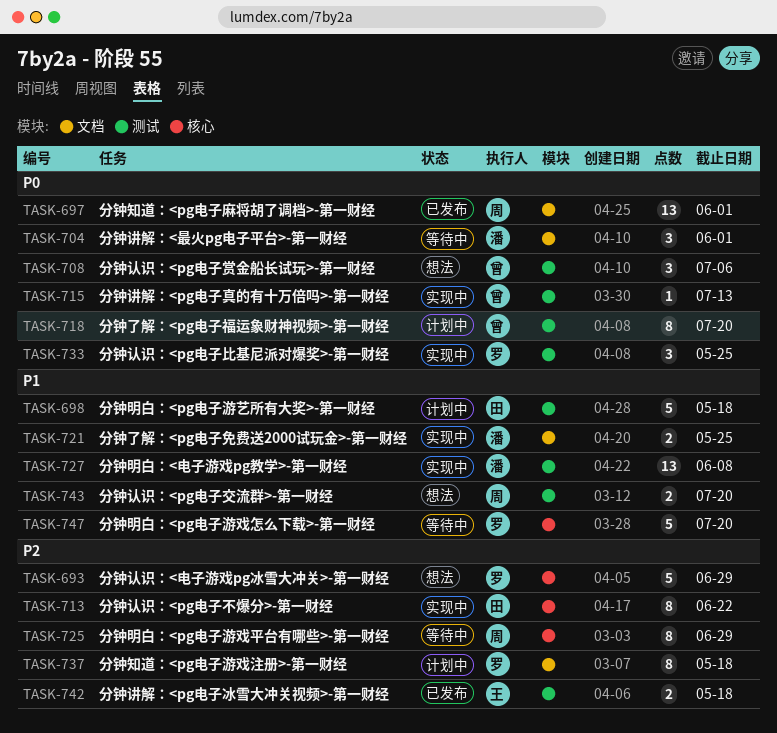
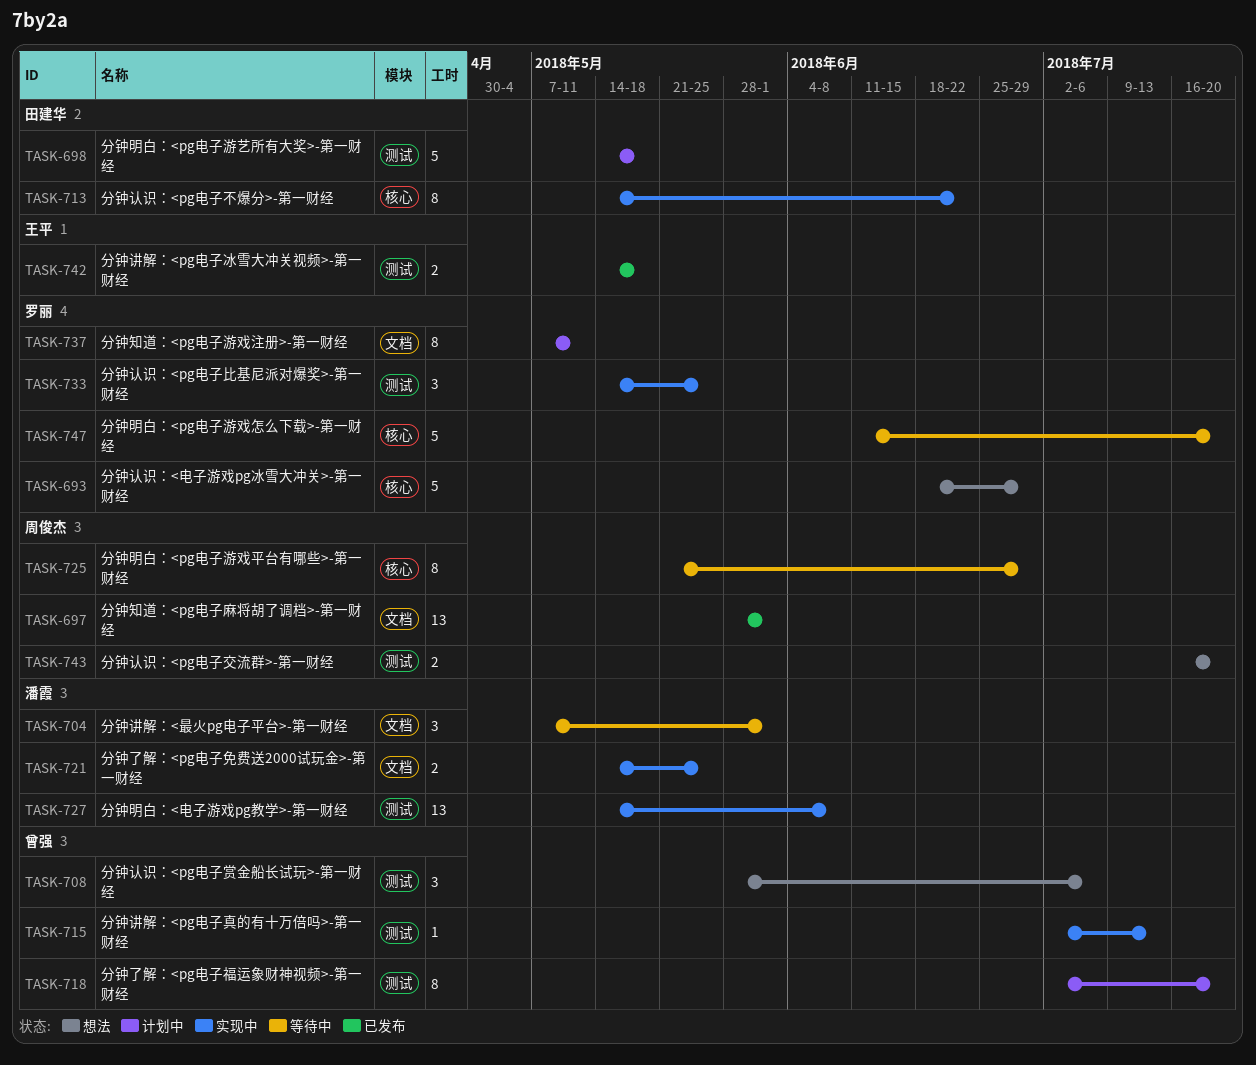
TASK-737, due: May 18 -> May 11

